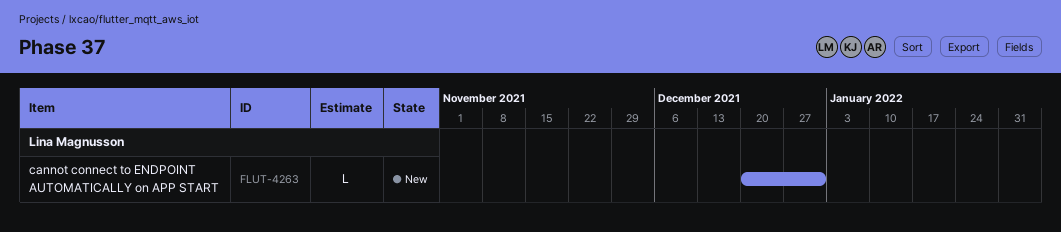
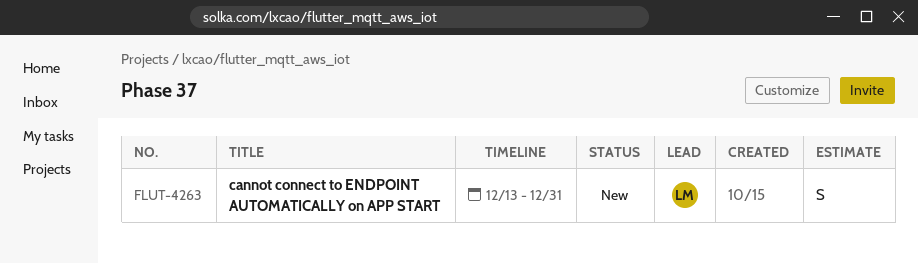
FLUT-4263, estimate: L -> S
FLUT-4263, start: Dec 20 -> Dec 13

